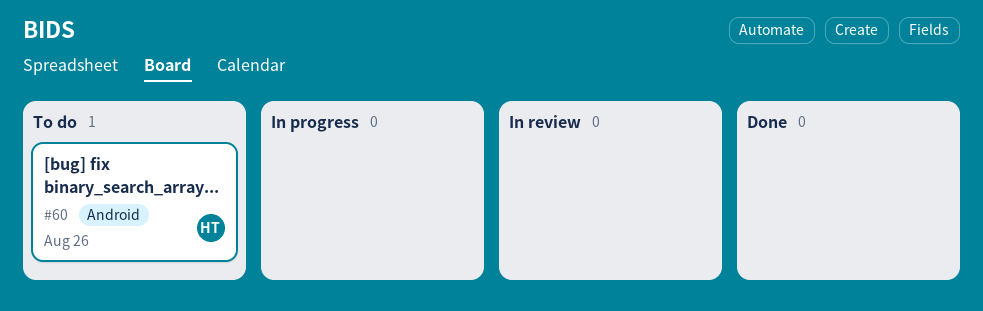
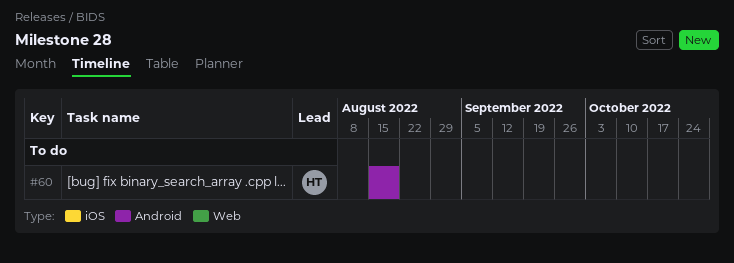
#60, due: Aug 26 -> Aug 19

